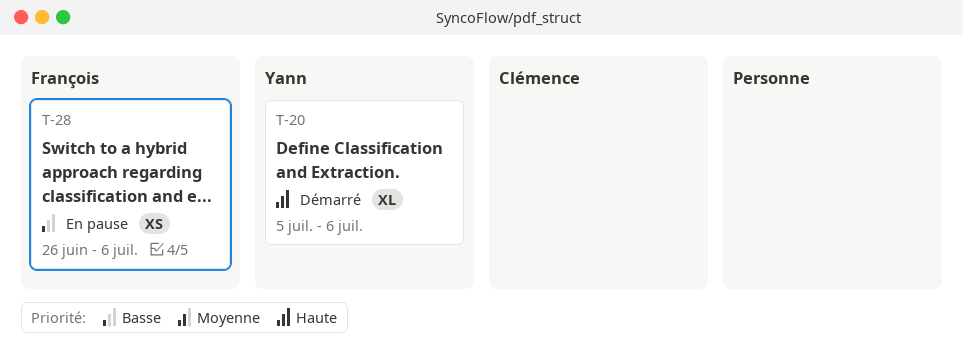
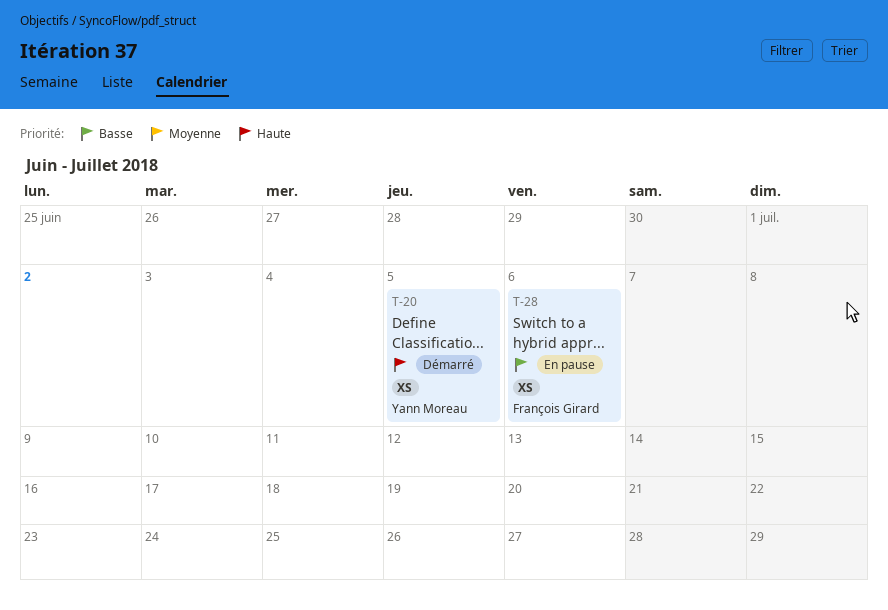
T-20, estimate: XL -> XS
T-20, due: Jul 6 -> Jul 5

